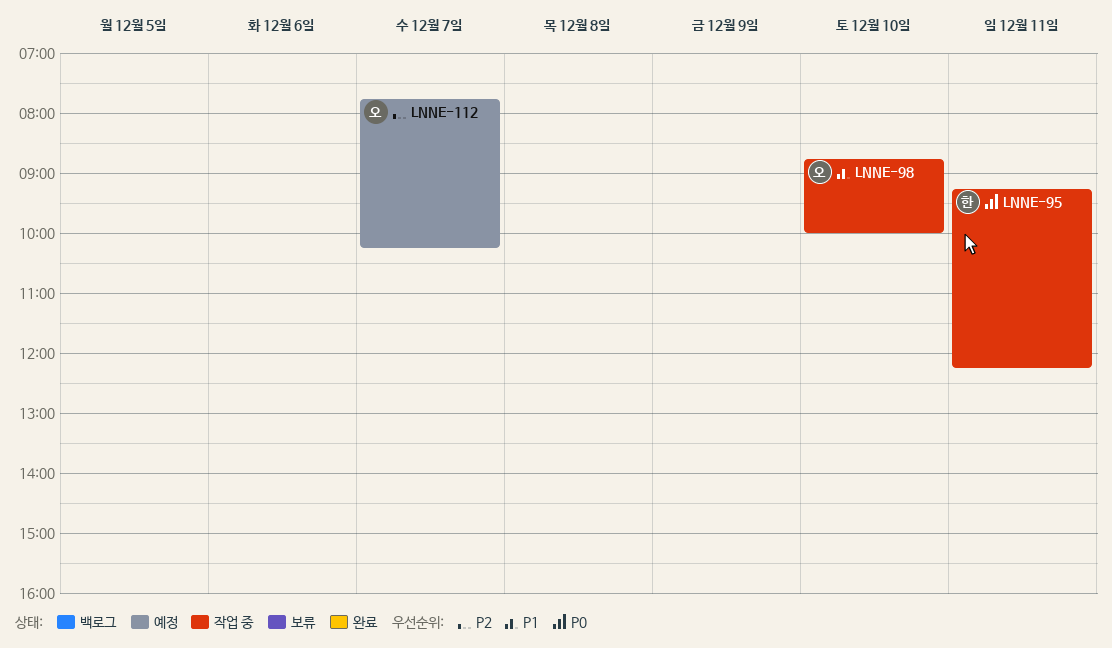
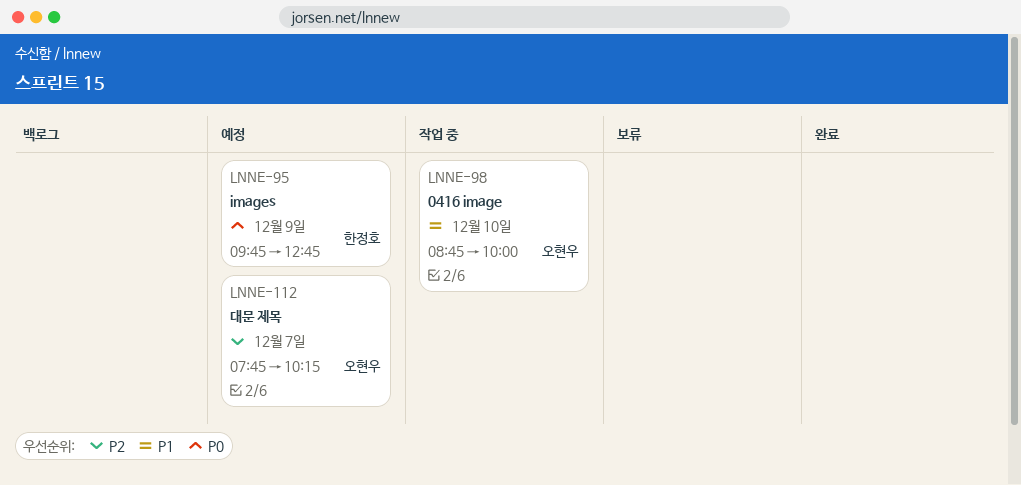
LNNE-95, status: 작업 중 -> 예정
LNNE-95, day: Dec 11 -> Dec 9
LNNE-95, begins: 09:15 -> 09:45
LNNE-95, ends: 12:15 -> 12:45

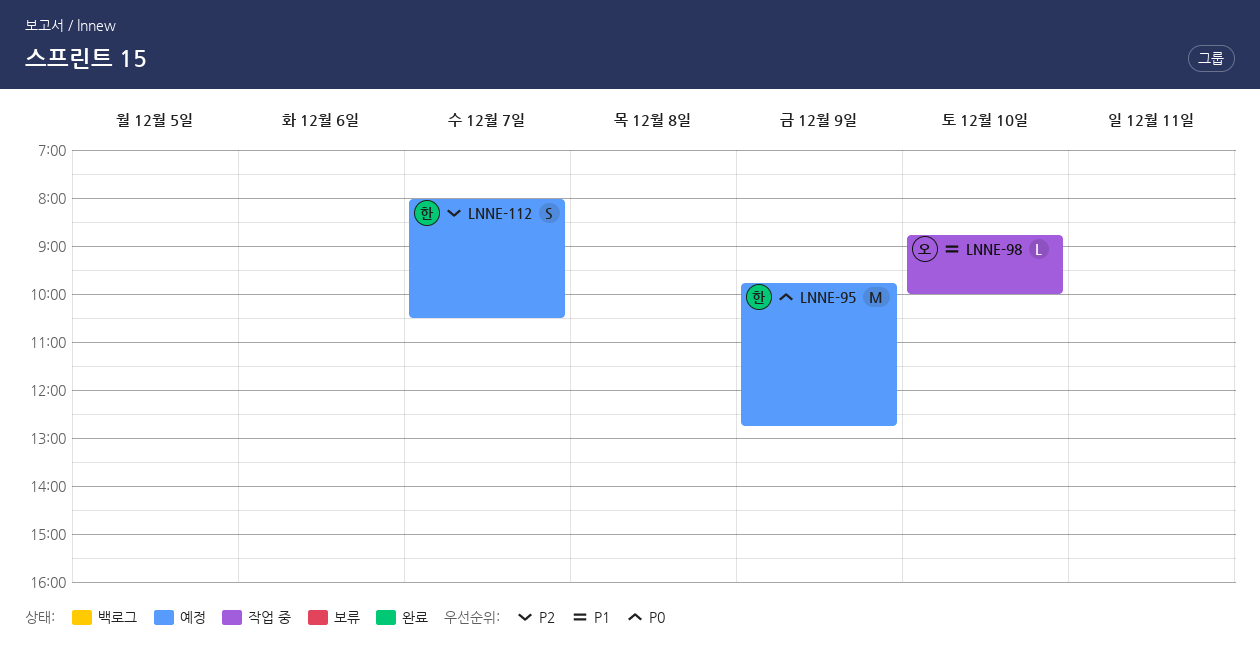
LNNE-112, owner: 오현우 -> 한정호
LNNE-112, begins: 07:45 -> 08:00
LNNE-112, ends: 10:15 -> 10:30

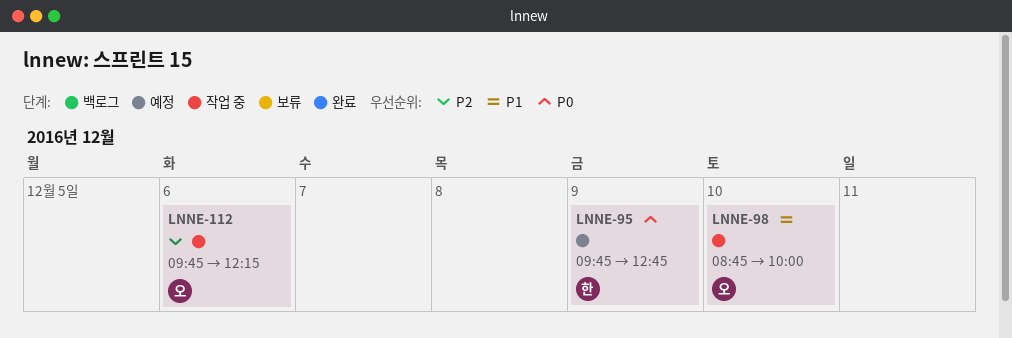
LNNE-112, status: 예정 -> 작업 중
LNNE-112, owner: 한 -> 오
LNNE-112, day: Dec 7 -> Dec 6
LNNE-112, begins: 08:00 -> 09:45
LNNE-112, ends: 10:30 -> 12:15

